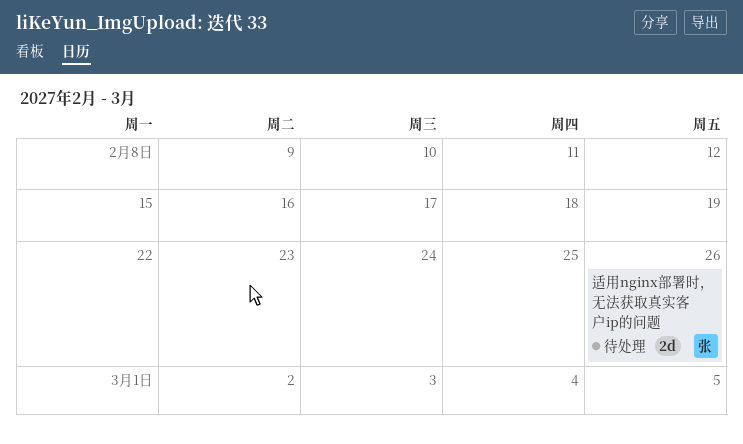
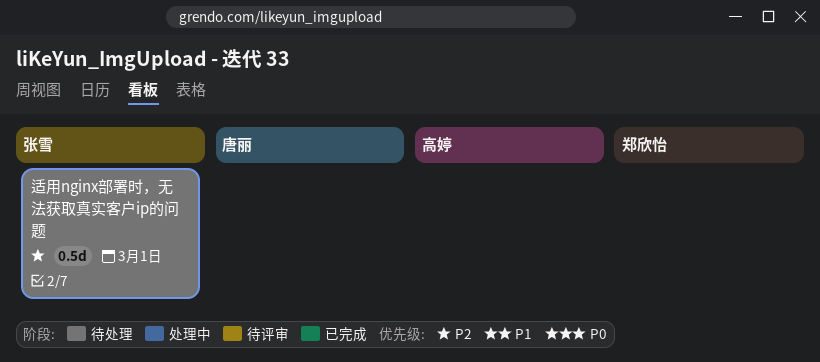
适用nginx部署时，无法获取真实客户ip的问题, estimate: 2d -> 0.5d
适用nginx部署时，无法获取真实客户ip的问题, due: Feb 26 -> Mar 1

